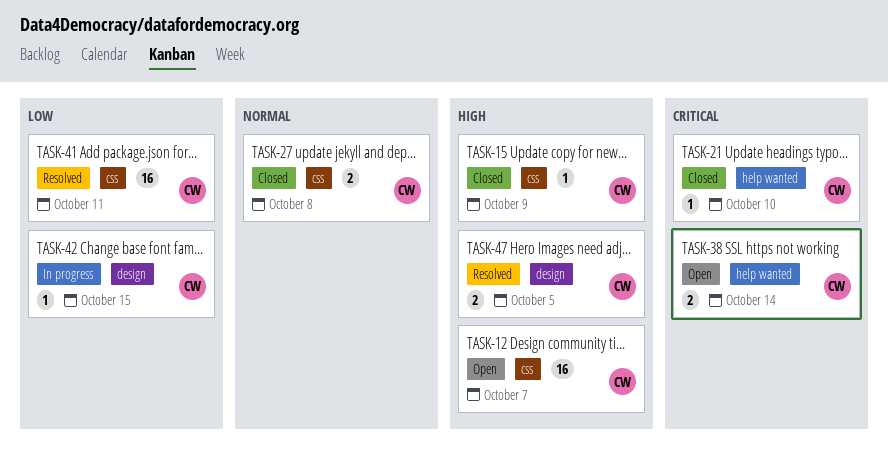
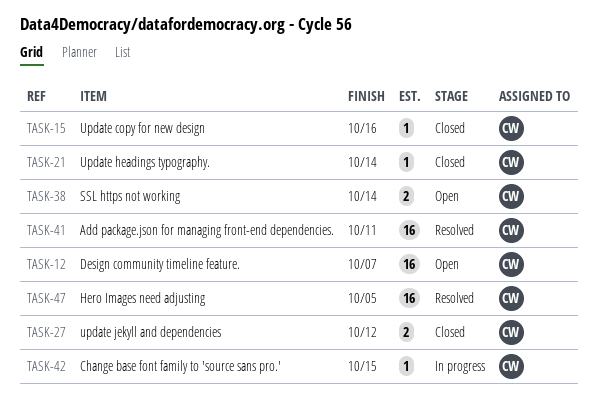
TASK-15, due: Oct 9 -> Oct 16
TASK-21, due: Oct 10 -> Oct 14
TASK-27, due: Oct 8 -> Oct 12
TASK-47, estimate: 2 -> 16

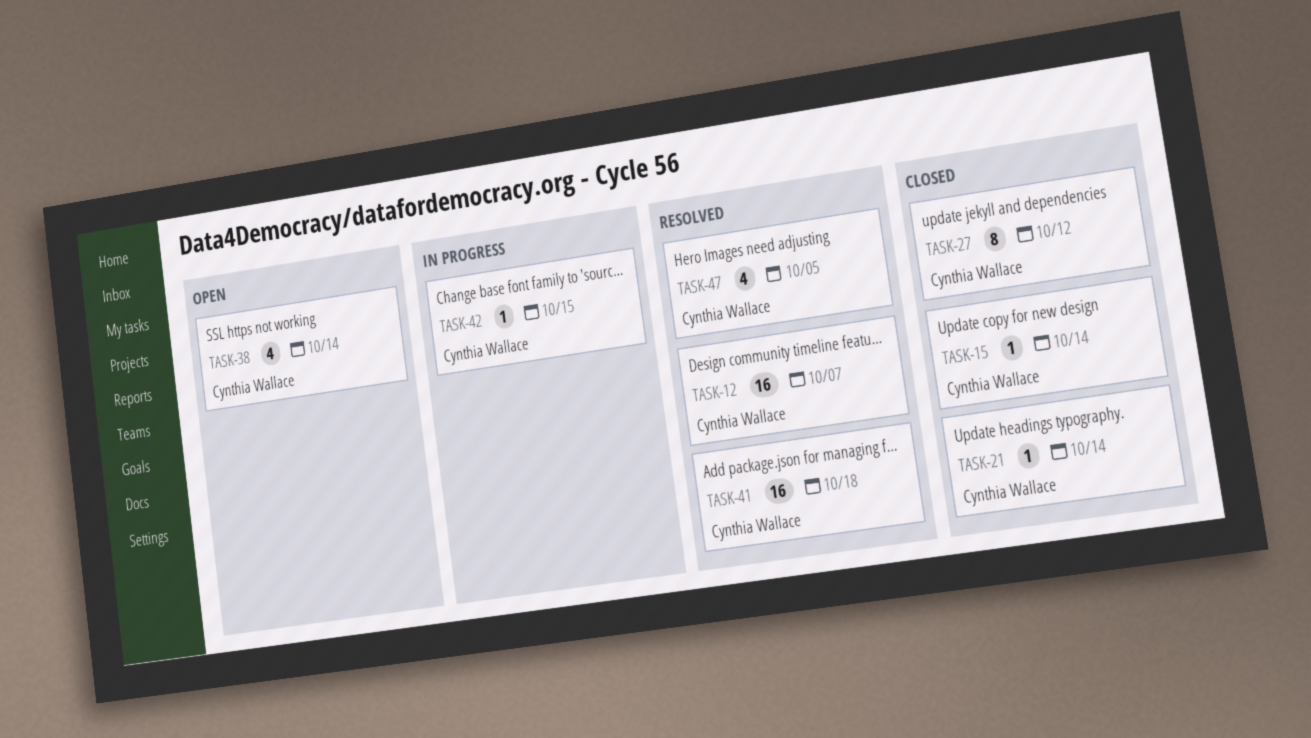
TASK-12, status: Open -> Resolved
TASK-15, due: Oct 16 -> Oct 14
TASK-27, estimate: 2 -> 8
TASK-38, estimate: 2 -> 4
TASK-41, due: Oct 11 -> Oct 18
TASK-47, estimate: 16 -> 4

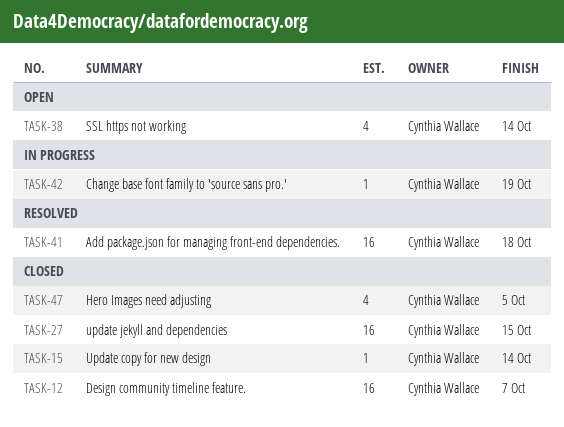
TASK-12, status: Resolved -> Closed
TASK-21: present -> none
TASK-27, estimate: 8 -> 16
TASK-27, due: Oct 12 -> Oct 15
TASK-42, due: Oct 15 -> Oct 19
TASK-47, status: Resolved -> Closed

